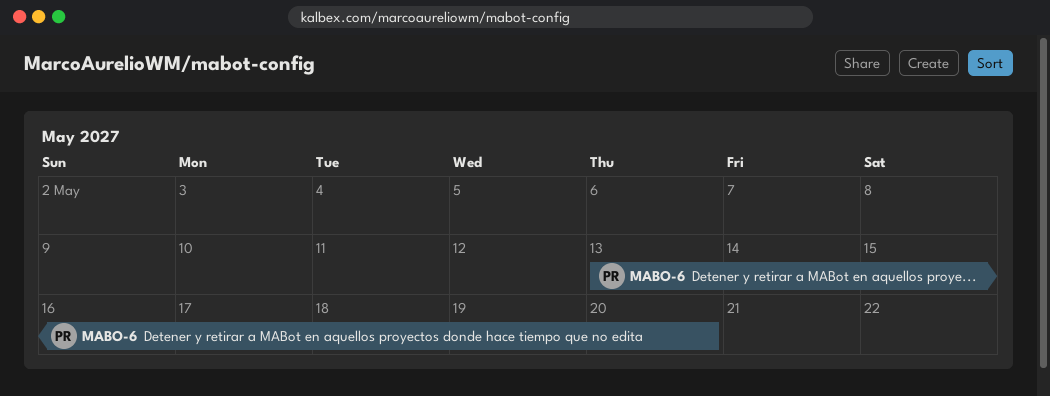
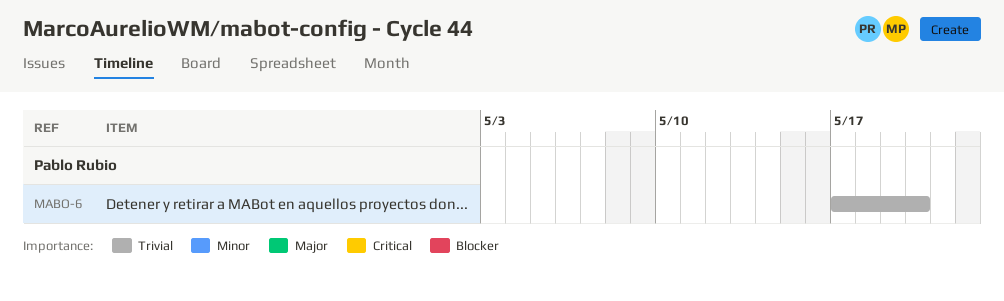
MABO-6, start: May 13 -> May 17

